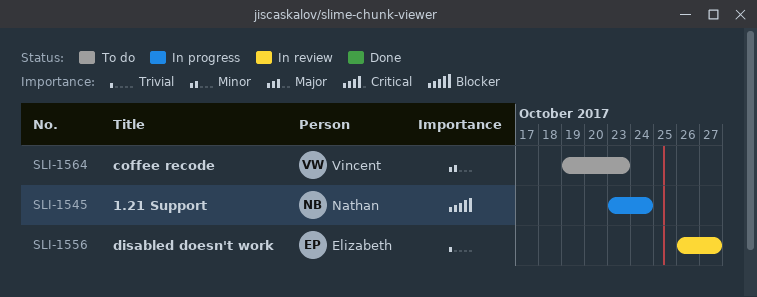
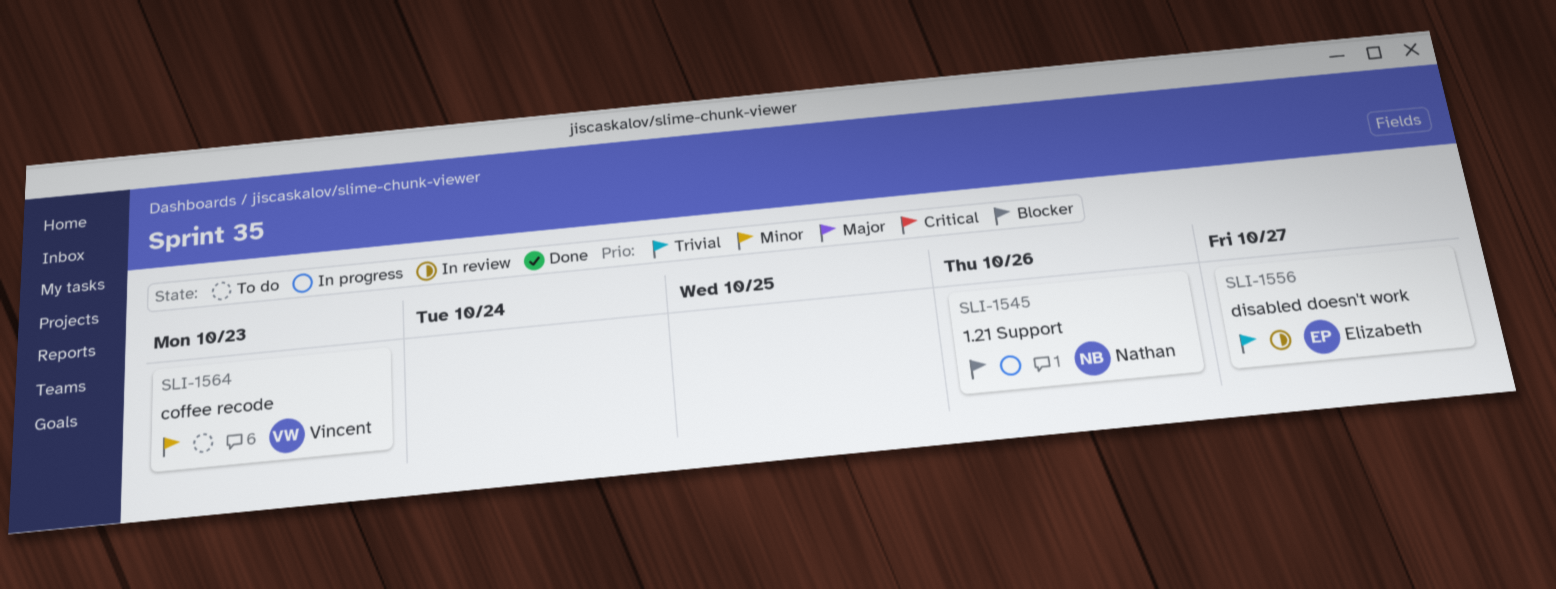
SLI-1545, due: Oct 24 -> Oct 26

